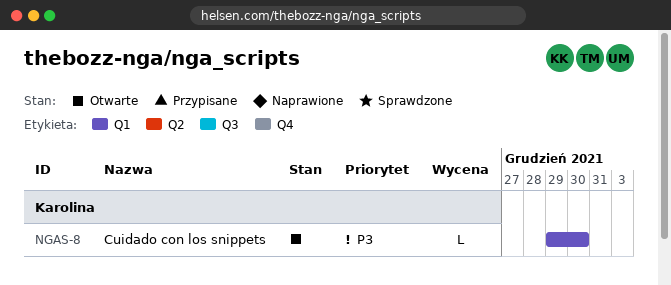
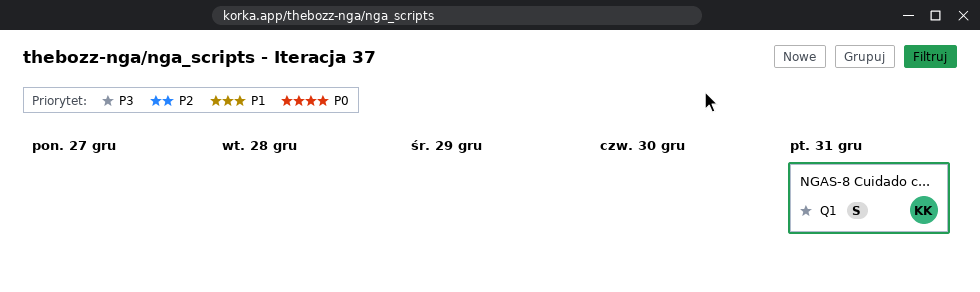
NGAS-8, estimate: L -> S
NGAS-8, due: Dec 30 -> Dec 31

